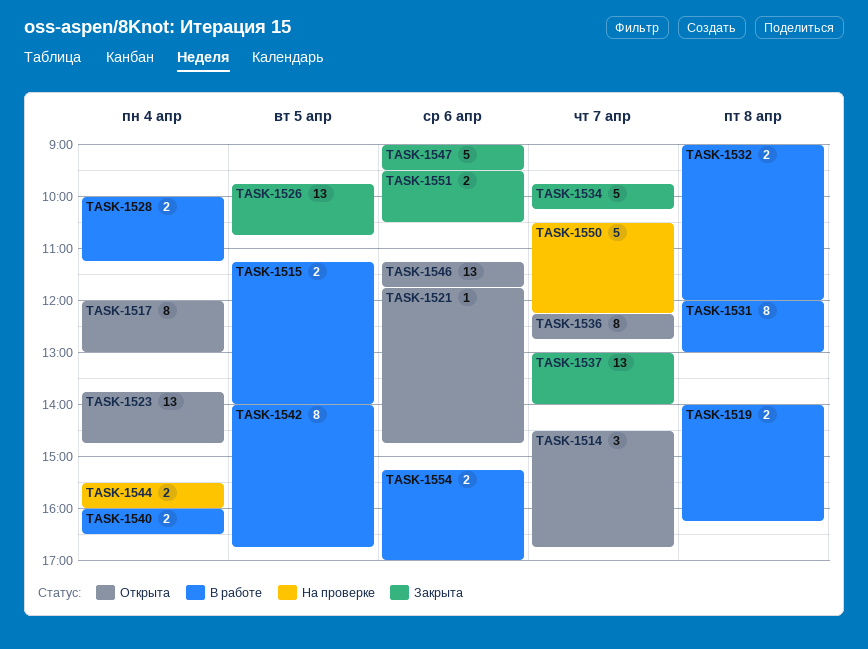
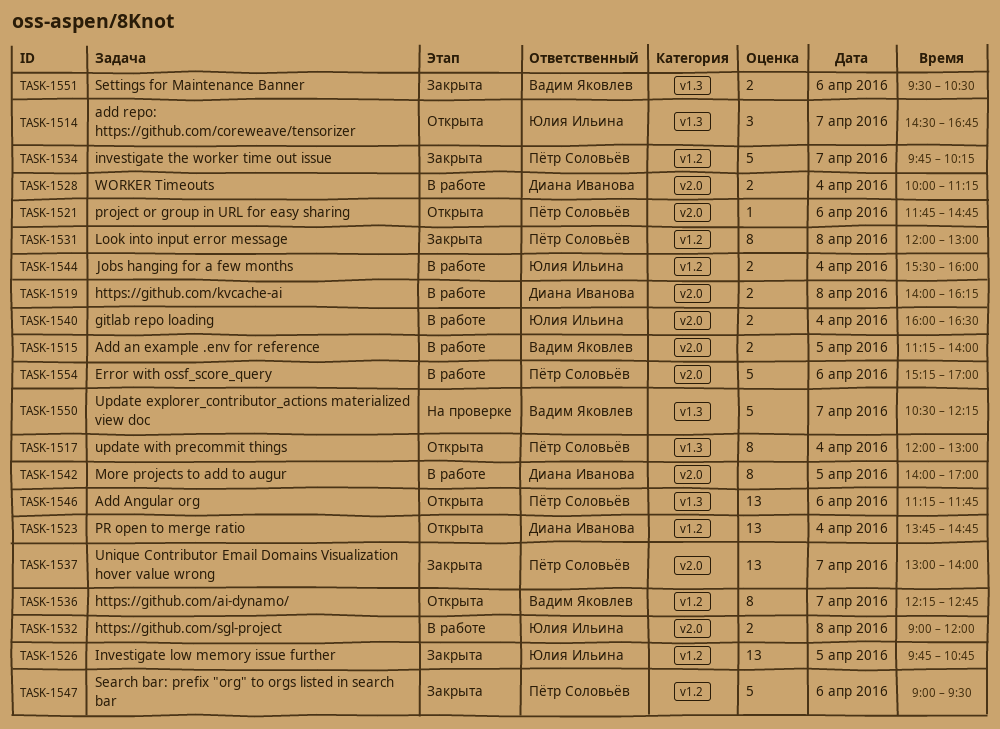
TASK-1531, status: В работе -> Закрыта
TASK-1542, ends: 16:45 -> 17:00
TASK-1544, status: На проверке -> В работе
TASK-1554, estimate: 2 -> 5

